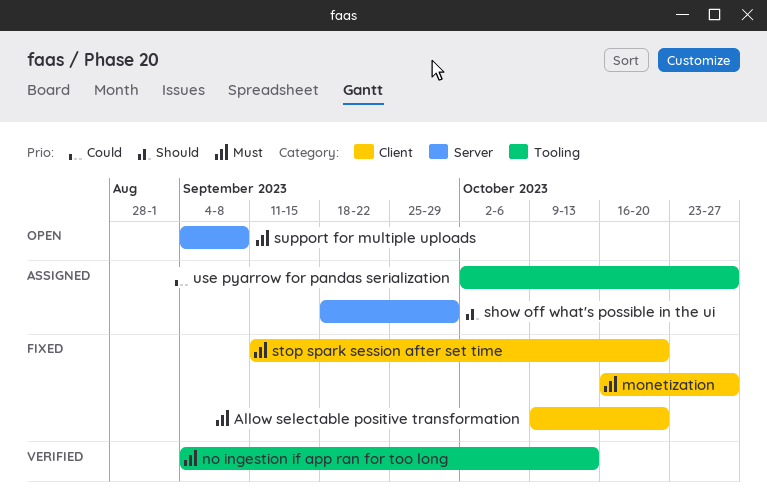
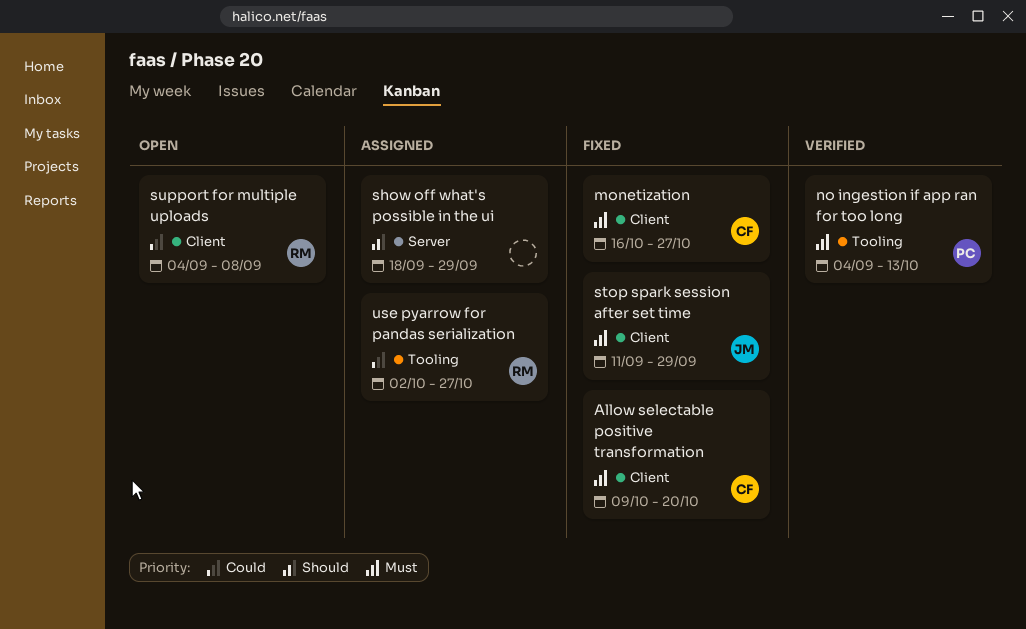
stop spark session after set time, due: Oct 20 -> Sep 29
support for multiple uploads, priority: Must -> Could
support for multiple uploads, label: Server -> Client

